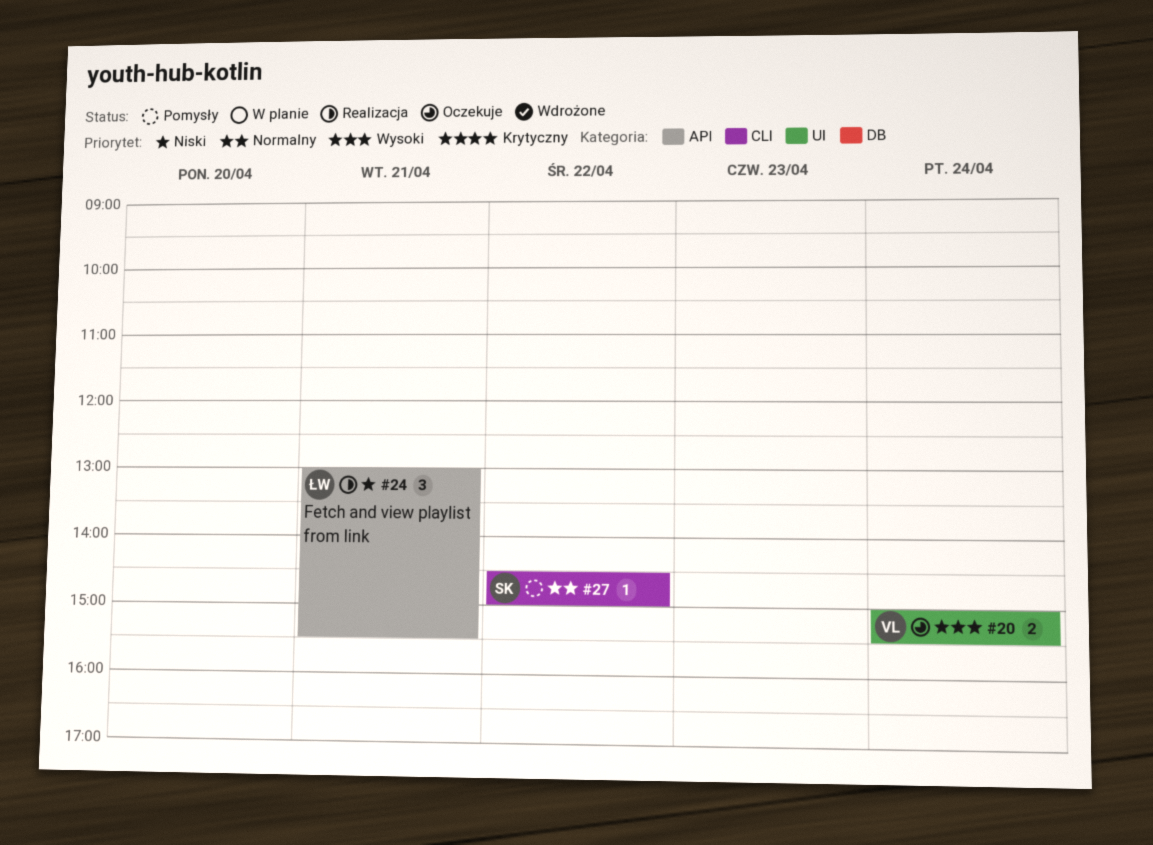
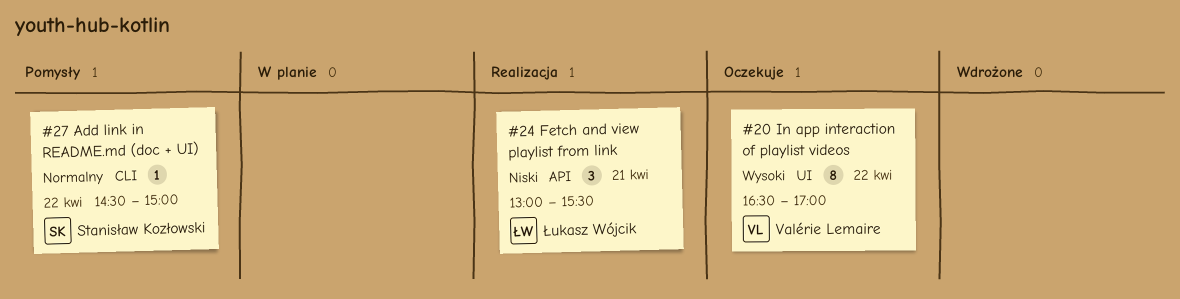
#20, estimate: 2 -> 8
#20, day: Apr 24 -> Apr 22
#20, begins: 15:00 -> 16:30
#20, ends: 15:30 -> 17:00

